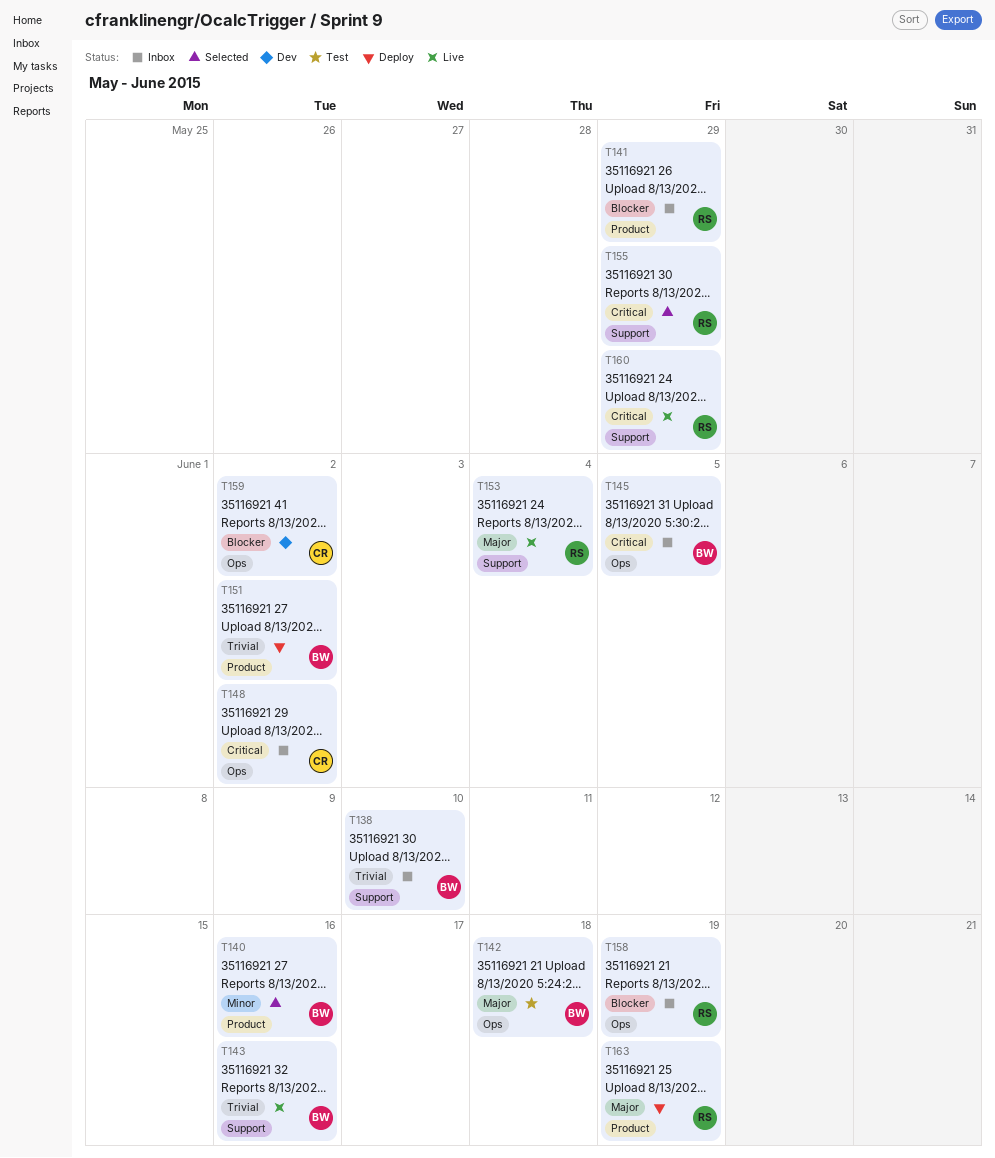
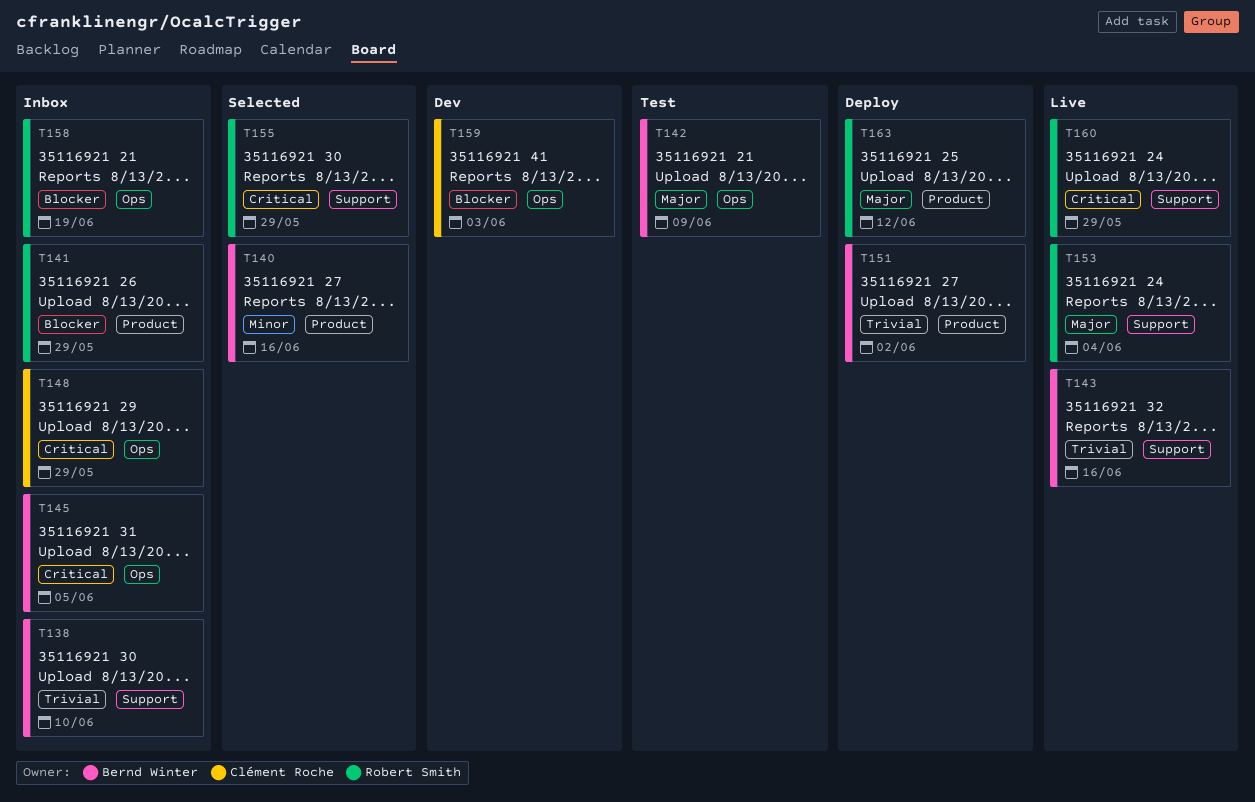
T142, due: Jun 18 -> Jun 9
T148, due: Jun 2 -> May 29
T159, due: Jun 2 -> Jun 3
T163, due: Jun 19 -> Jun 12

